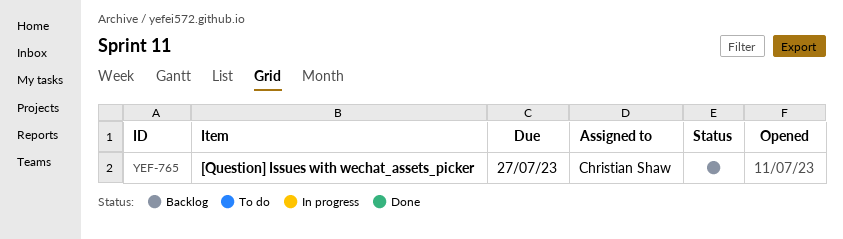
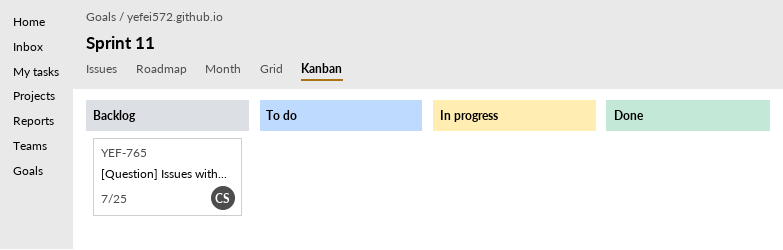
YEF-765, due: Jul 27 -> Jul 25

